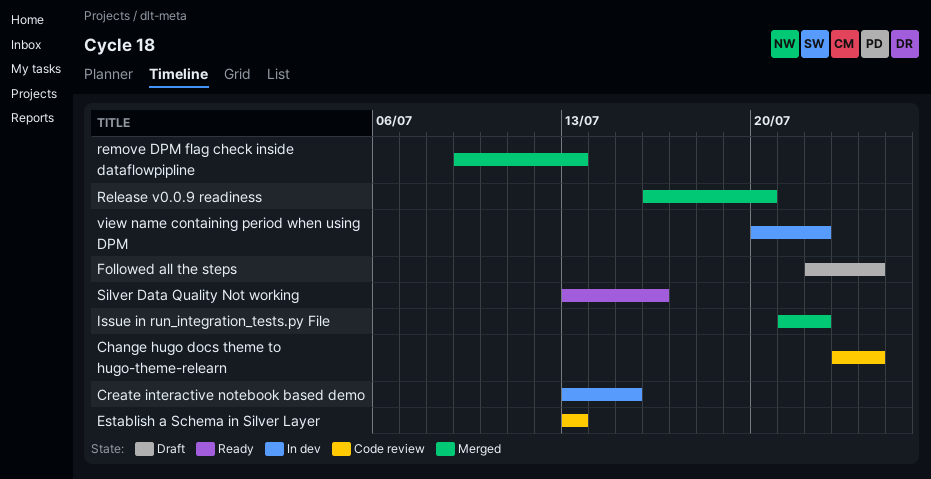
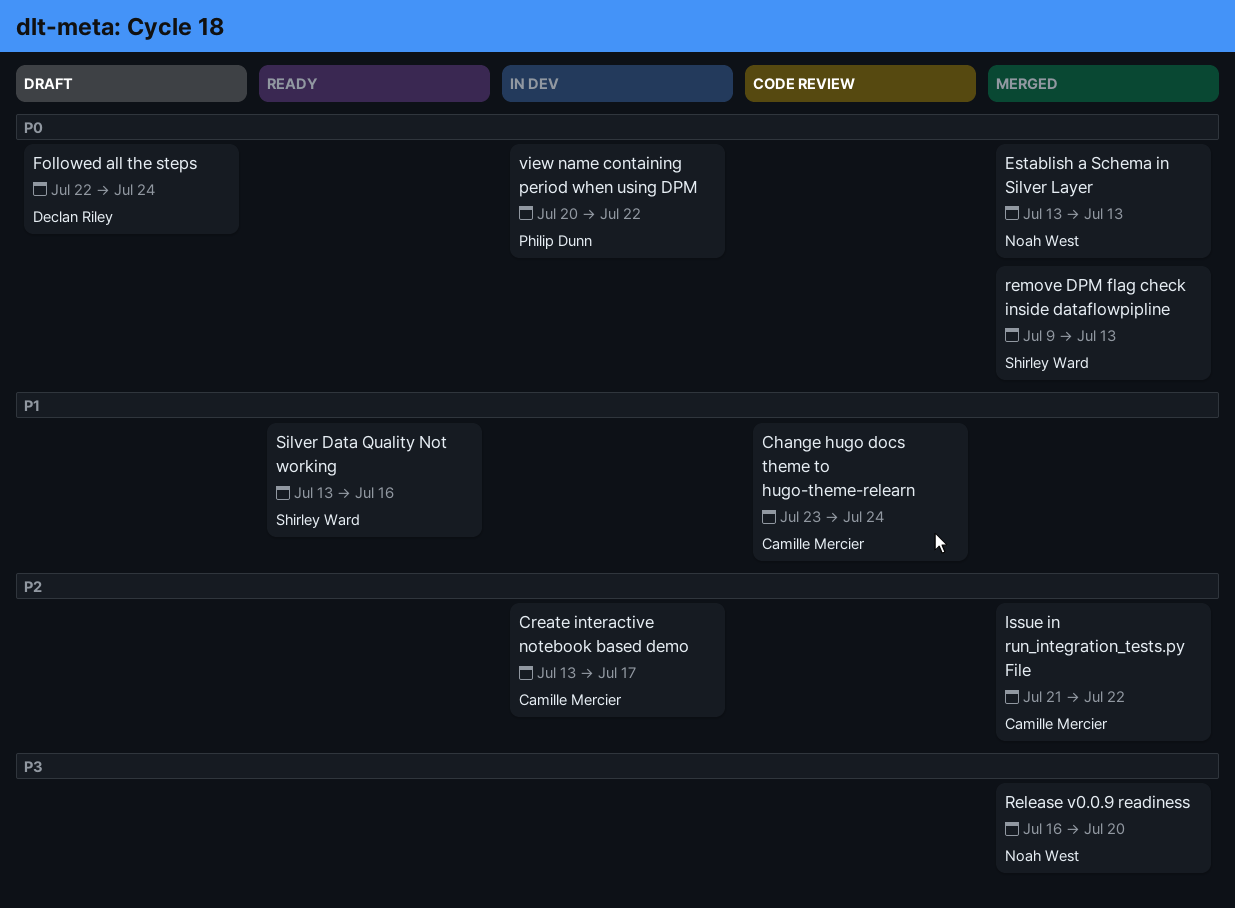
Create interactive notebook based demo, due: Jul 15 -> Jul 17
Establish a Schema in Silver Layer, status: Code review -> Merged

